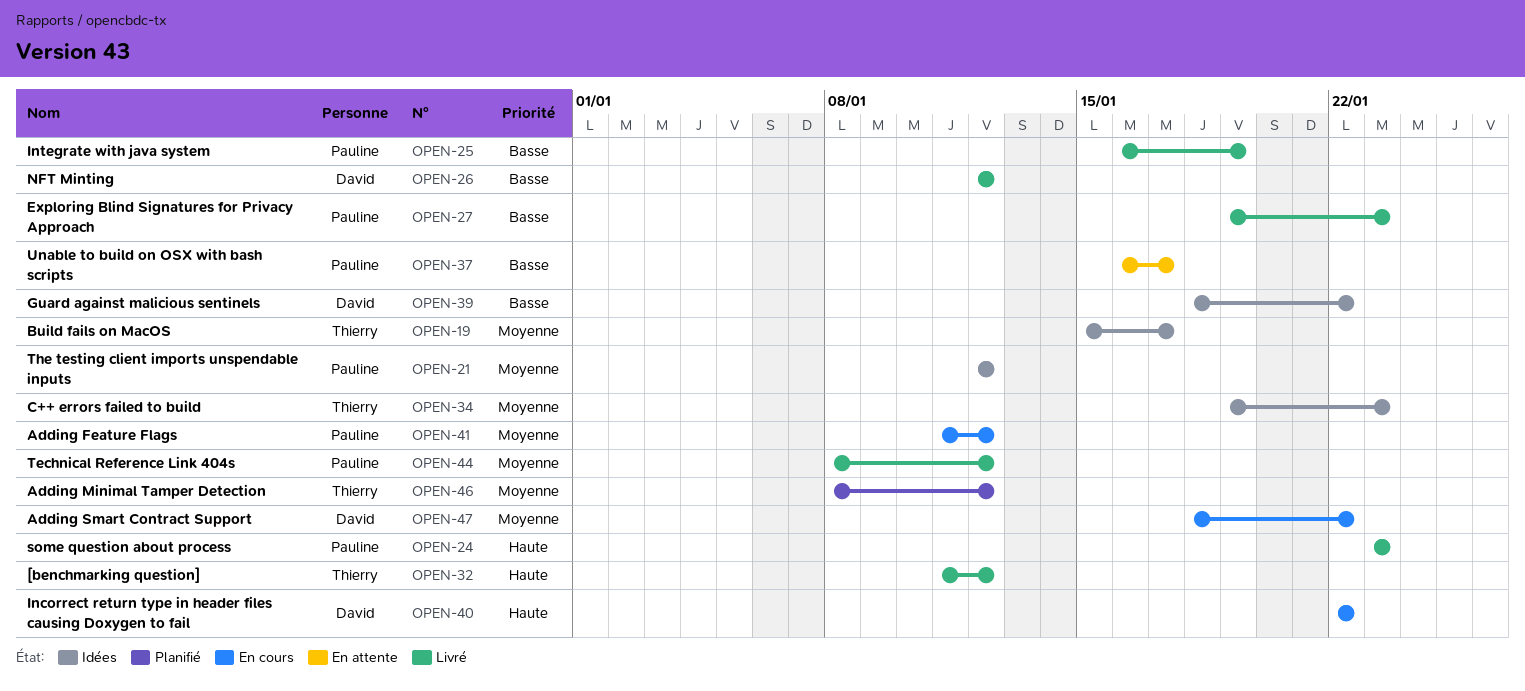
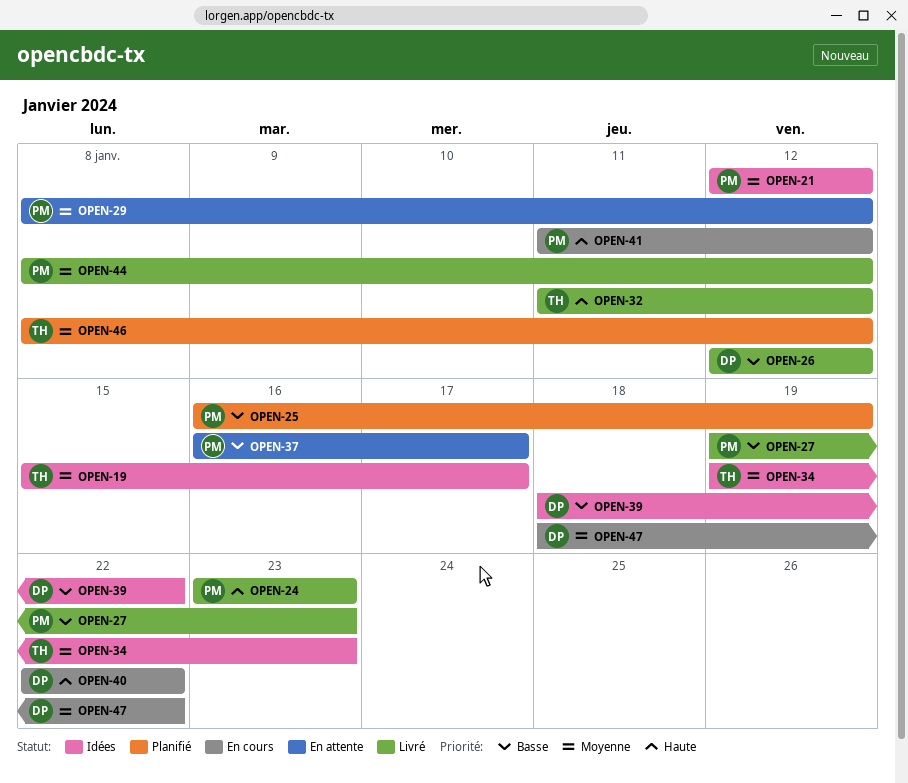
OPEN-25, status: Livré -> Planifié
OPEN-29: none -> present
OPEN-41, priority: Moyenne -> Haute

